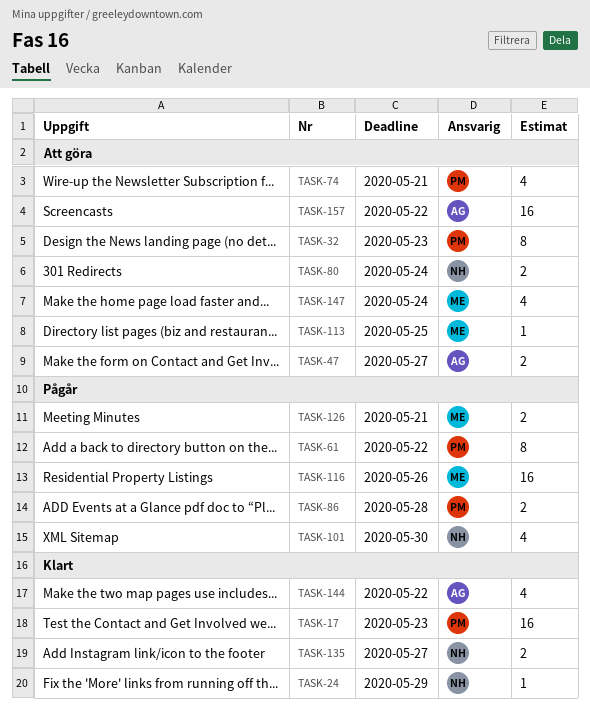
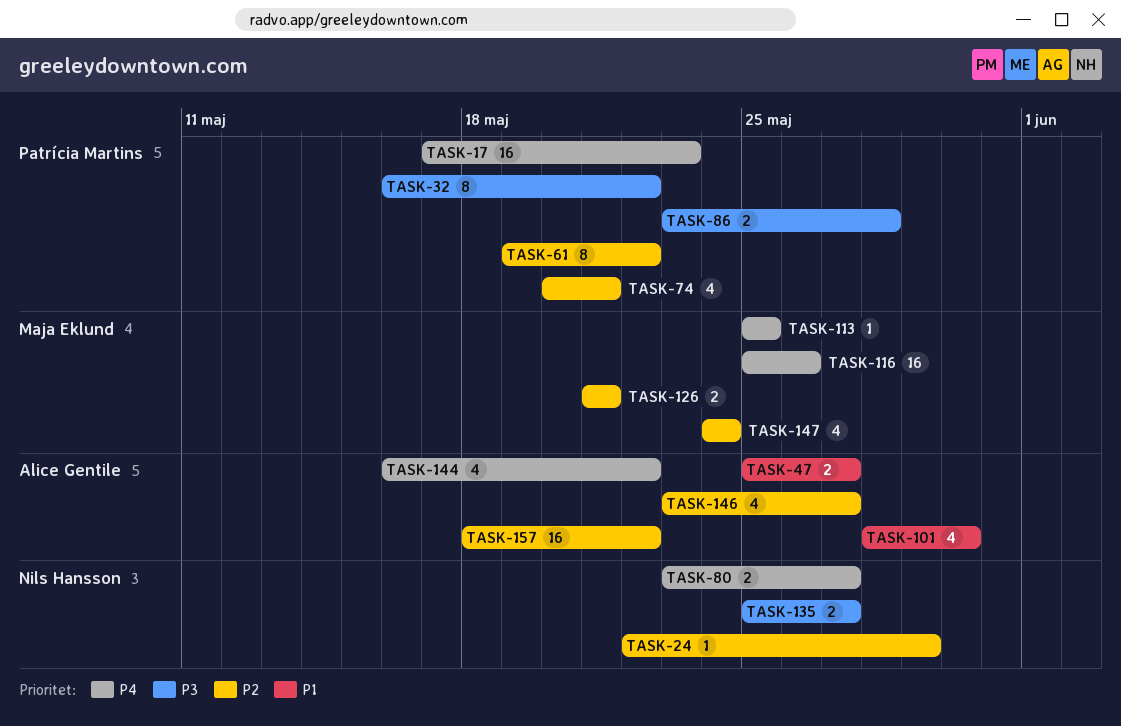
TASK-32, due: May 23 -> May 22
TASK-80, due: May 24 -> May 27
TASK-101, owner: Nils Hansson -> Alice Gentile
TASK-146: none -> present

